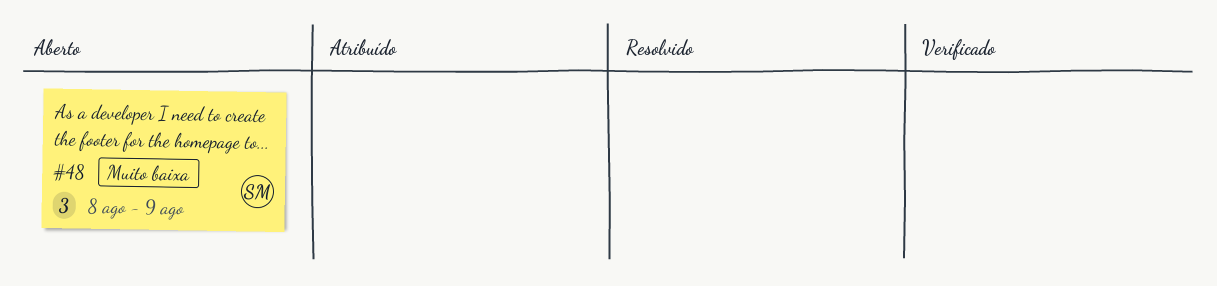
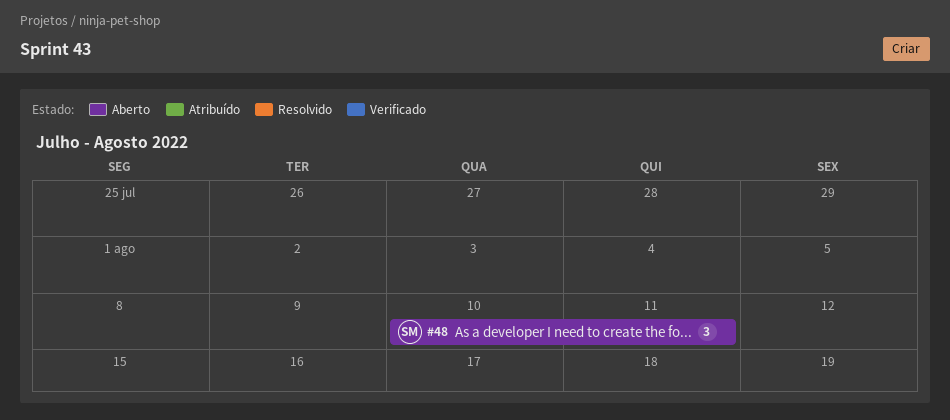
#48, start: Aug 8 -> Aug 10
#48, due: Aug 9 -> Aug 11

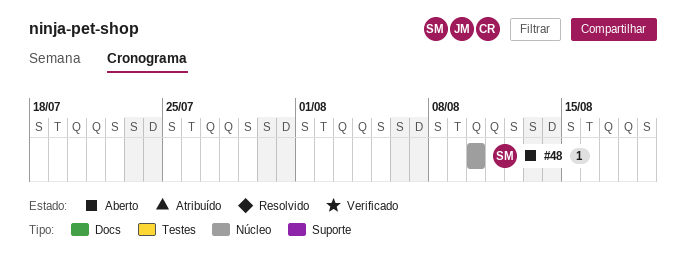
#48, estimate: 3 -> 1
#48, due: Aug 11 -> Aug 10

